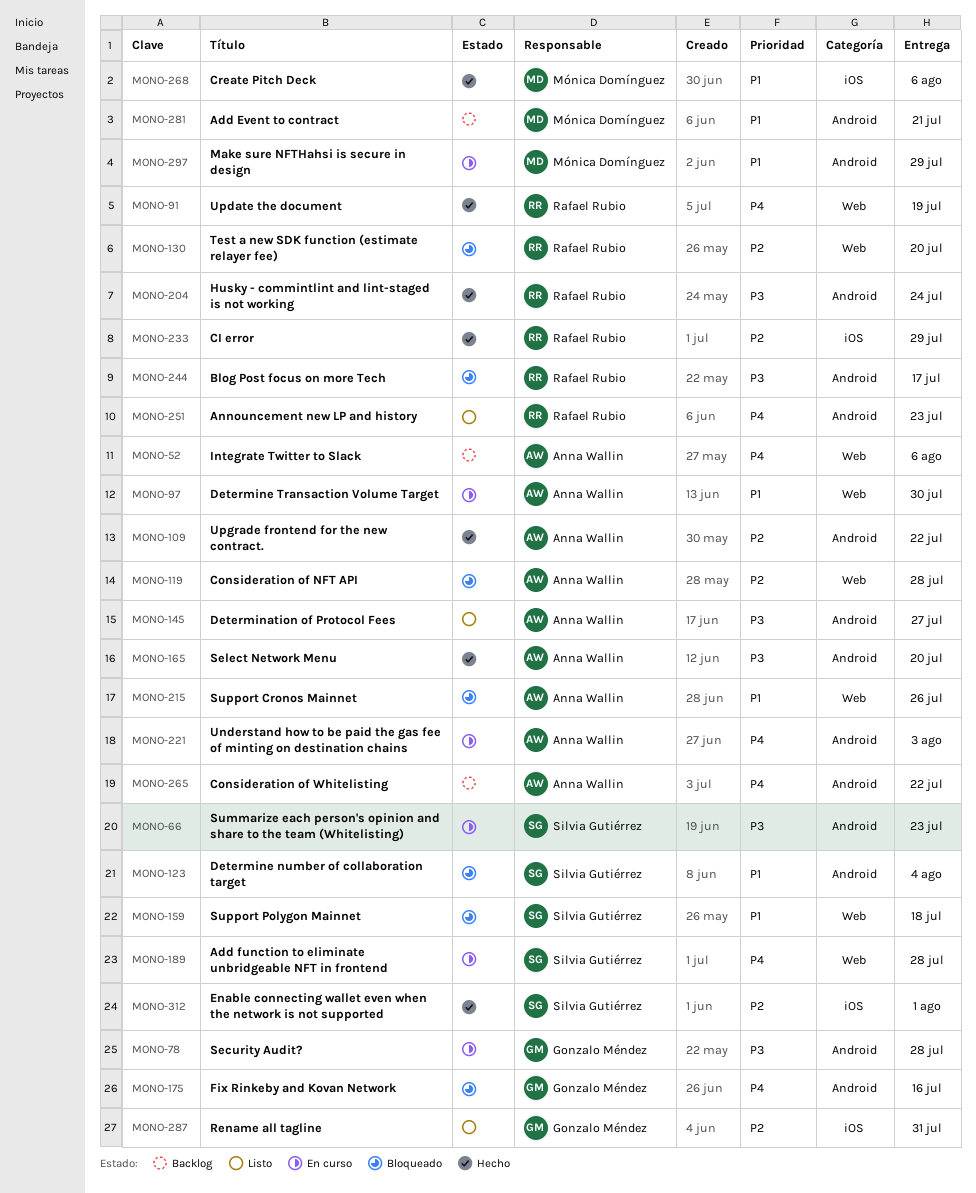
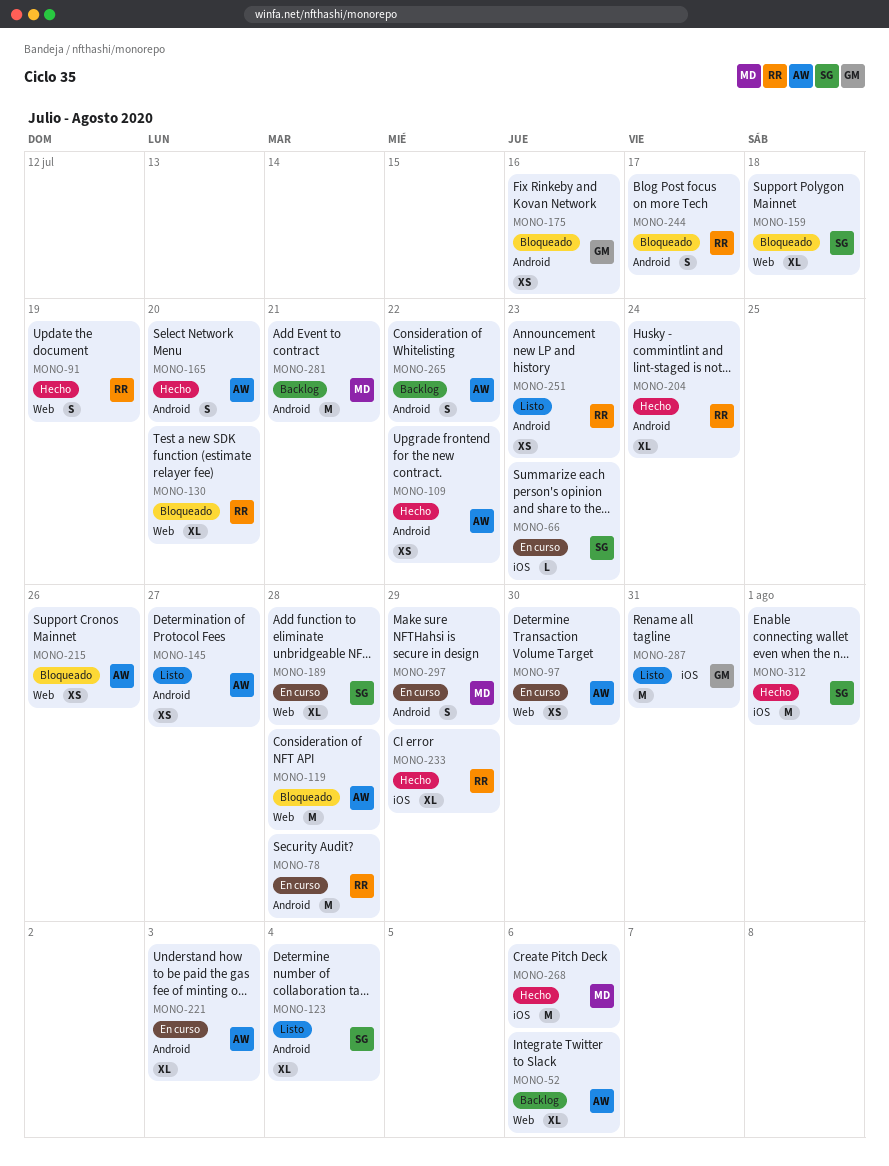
MONO-66, label: Android -> iOS
MONO-78, owner: Gonzalo Méndez -> Rafael Rubio
MONO-123, status: Bloqueado -> Listo

